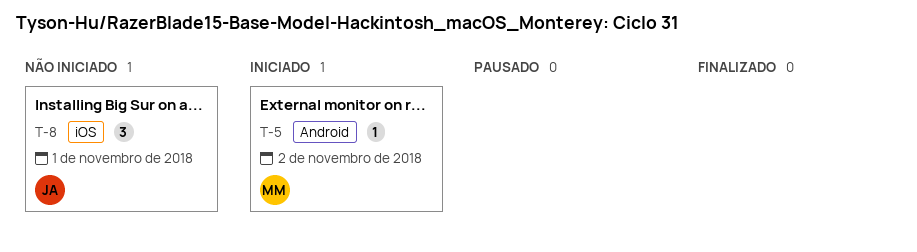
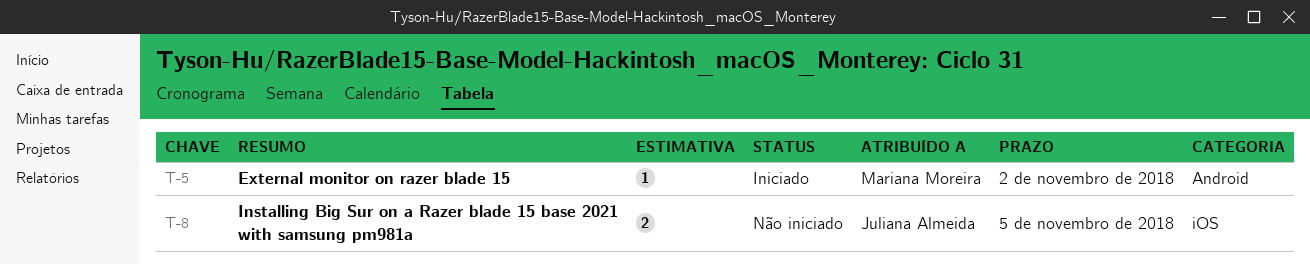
T-8, estimate: 3 -> 2
T-8, due: Nov 1 -> Nov 5

